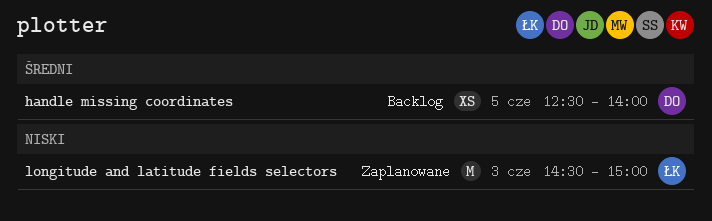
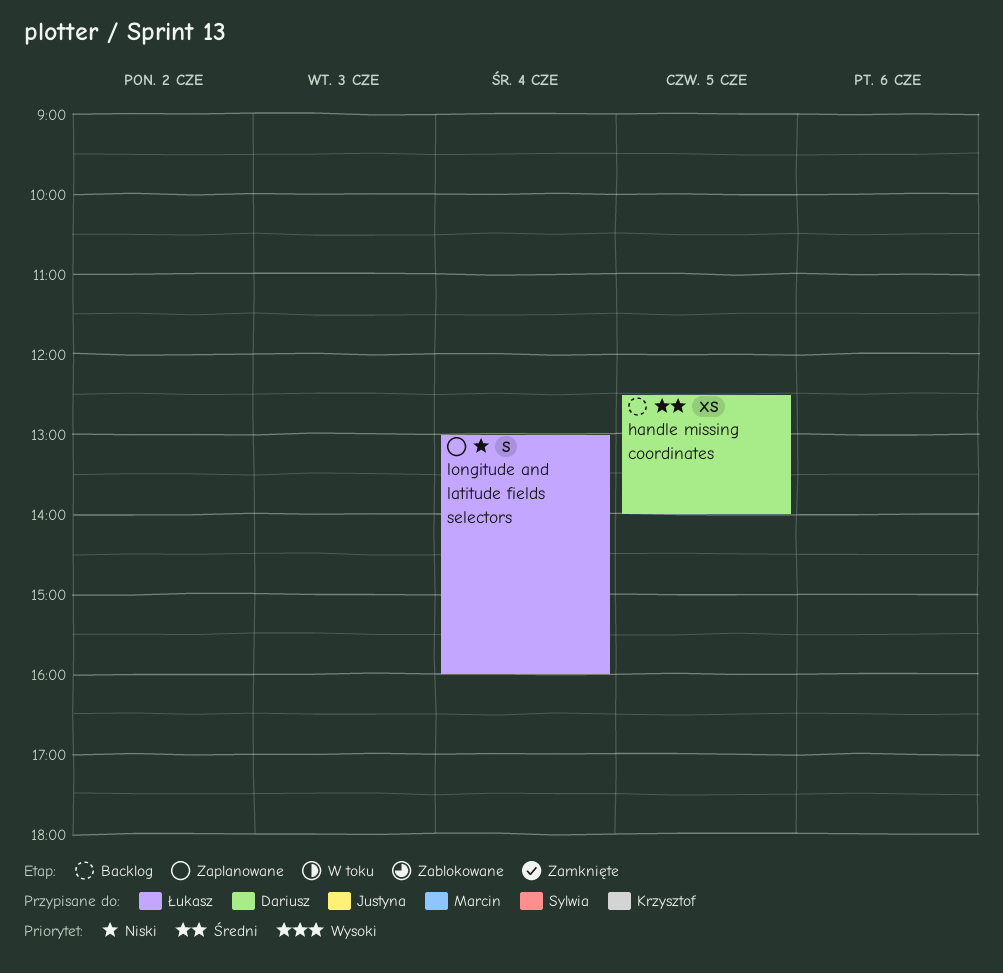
longitude and latitude fields selectors, estimate: M -> S
longitude and latitude fields selectors, day: Jun 3 -> Jun 4
longitude and latitude fields selectors, begins: 14:30 -> 13:00
longitude and latitude fields selectors, ends: 15:00 -> 16:00

